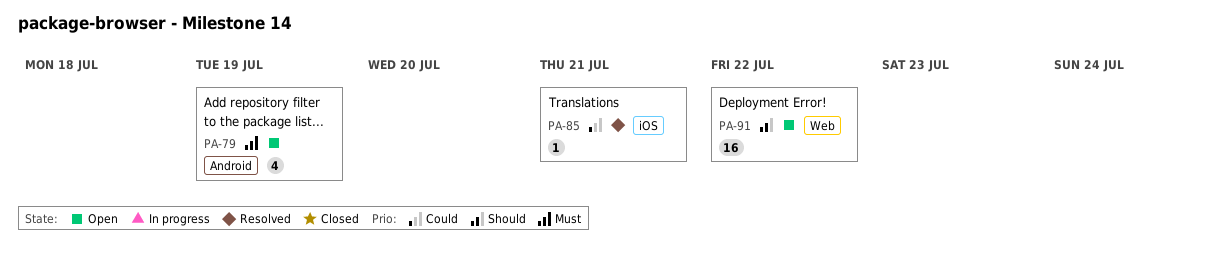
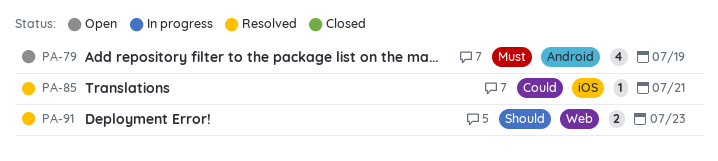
PA-91, status: Open -> Resolved
PA-91, estimate: 16 -> 2
PA-91, due: Jul 22 -> Jul 23

